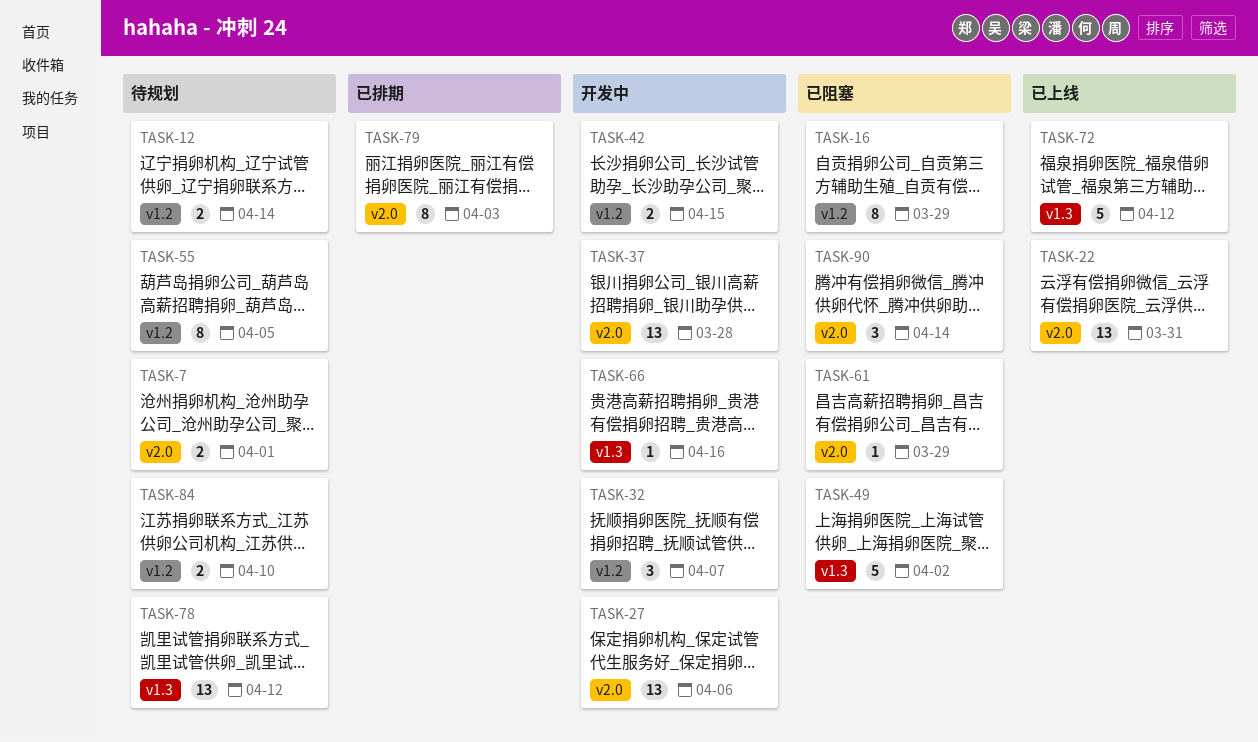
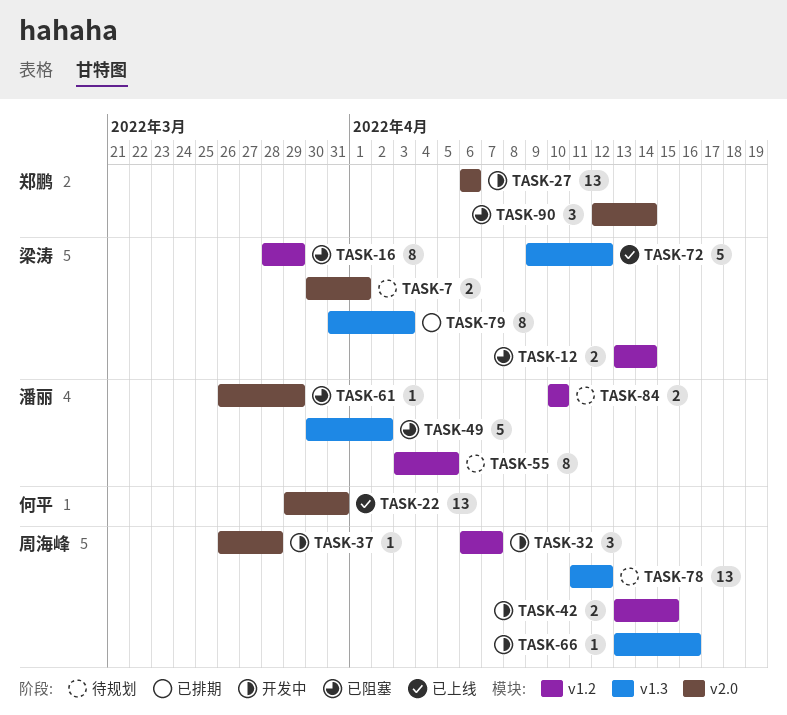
TASK-12, status: 待规划 -> 已阻塞
TASK-37, estimate: 13 -> 1
TASK-79, label: v2.0 -> v1.3

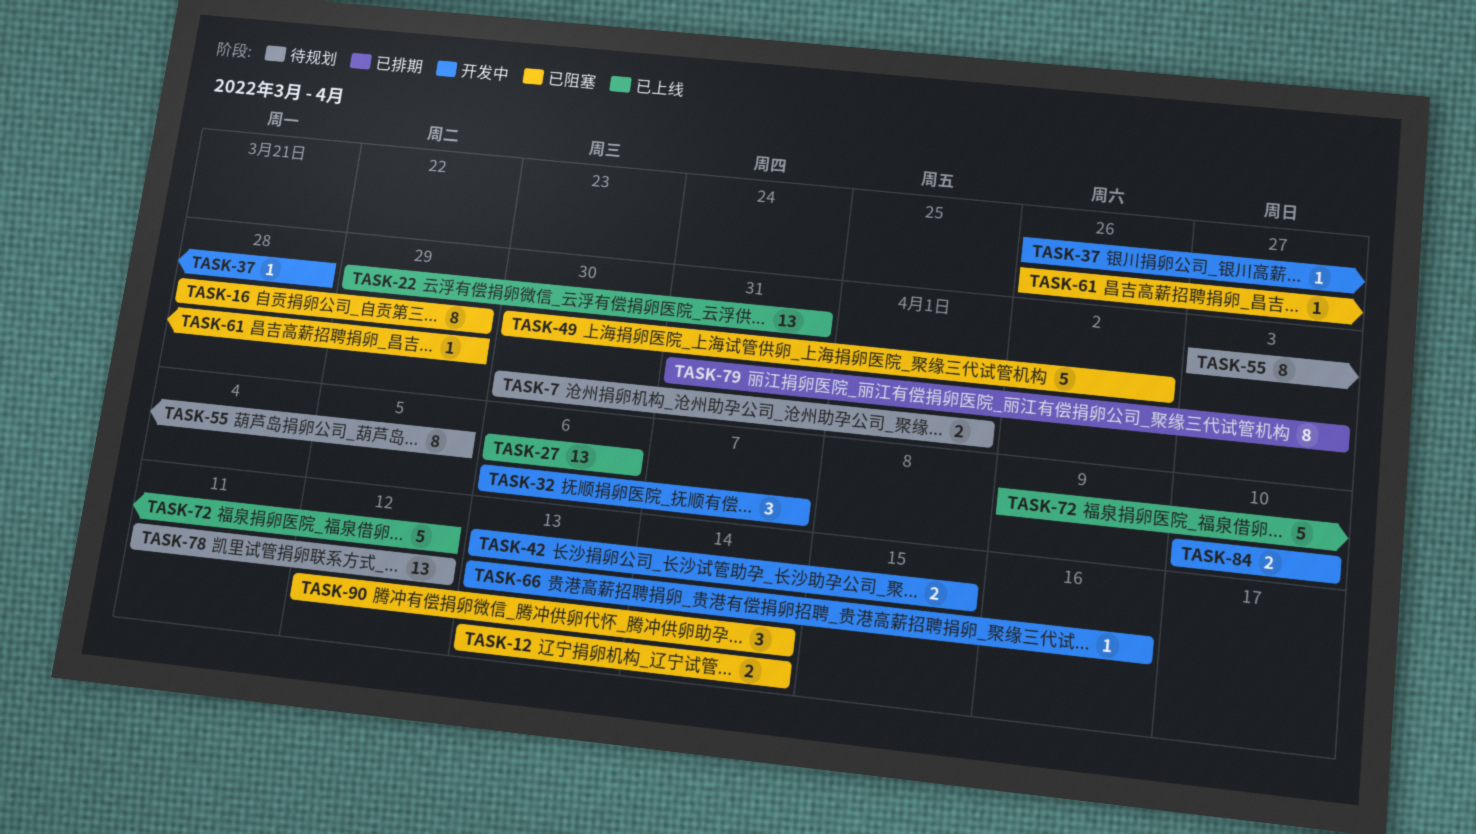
TASK-27, status: 开发中 -> 已上线
TASK-84, status: 待规划 -> 开发中

